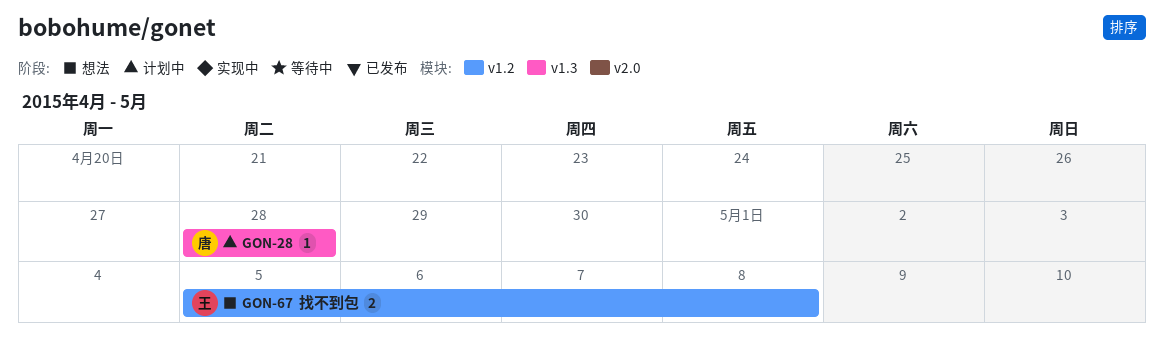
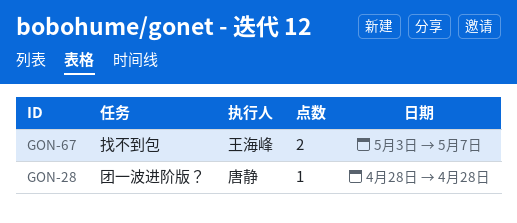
GON-67, start: May 5 -> May 3
GON-67, due: May 8 -> May 7

